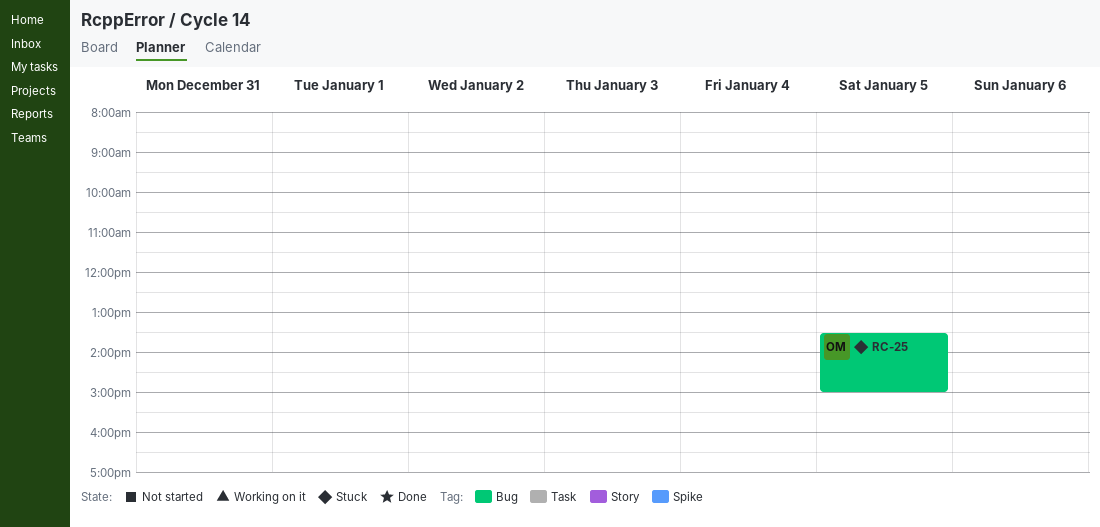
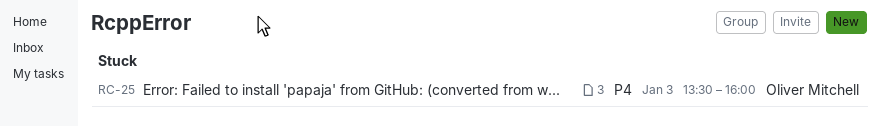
RC-25, day: Jan 5 -> Jan 3
RC-25, ends: 15:00 -> 16:00

